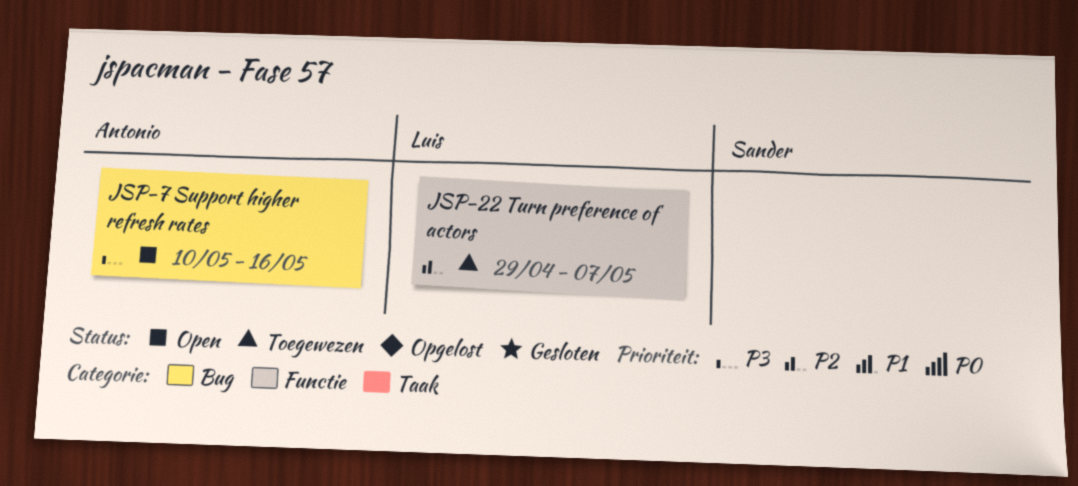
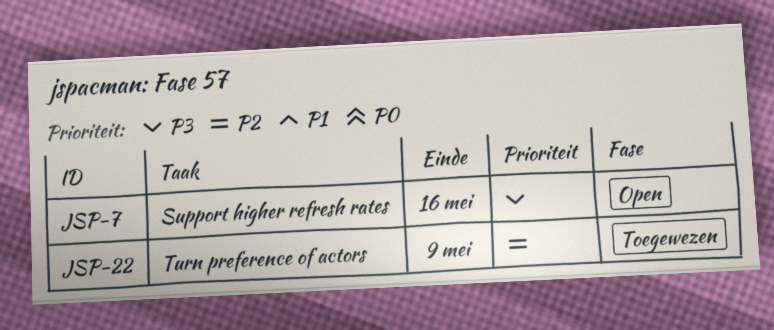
JSP-22, due: May 7 -> May 9

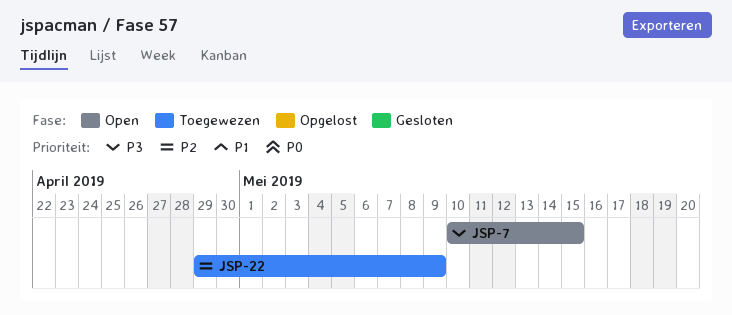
JSP-7, due: May 16 -> May 15

